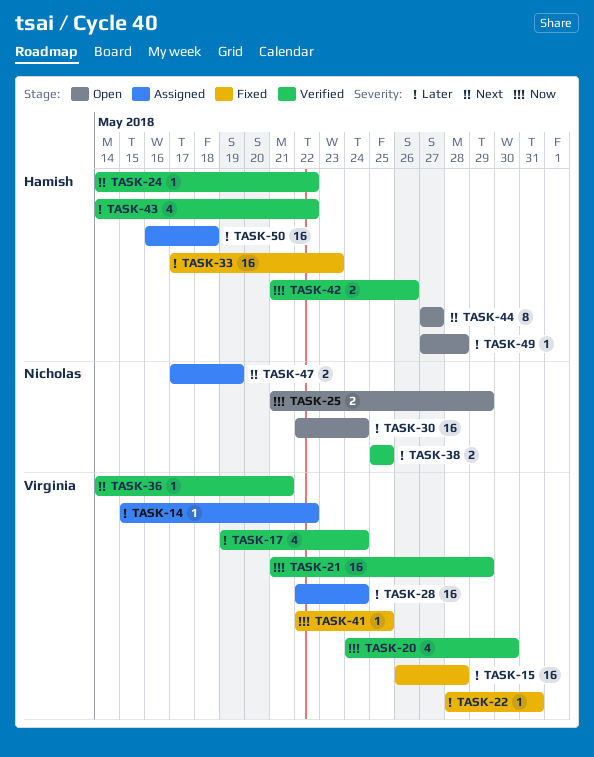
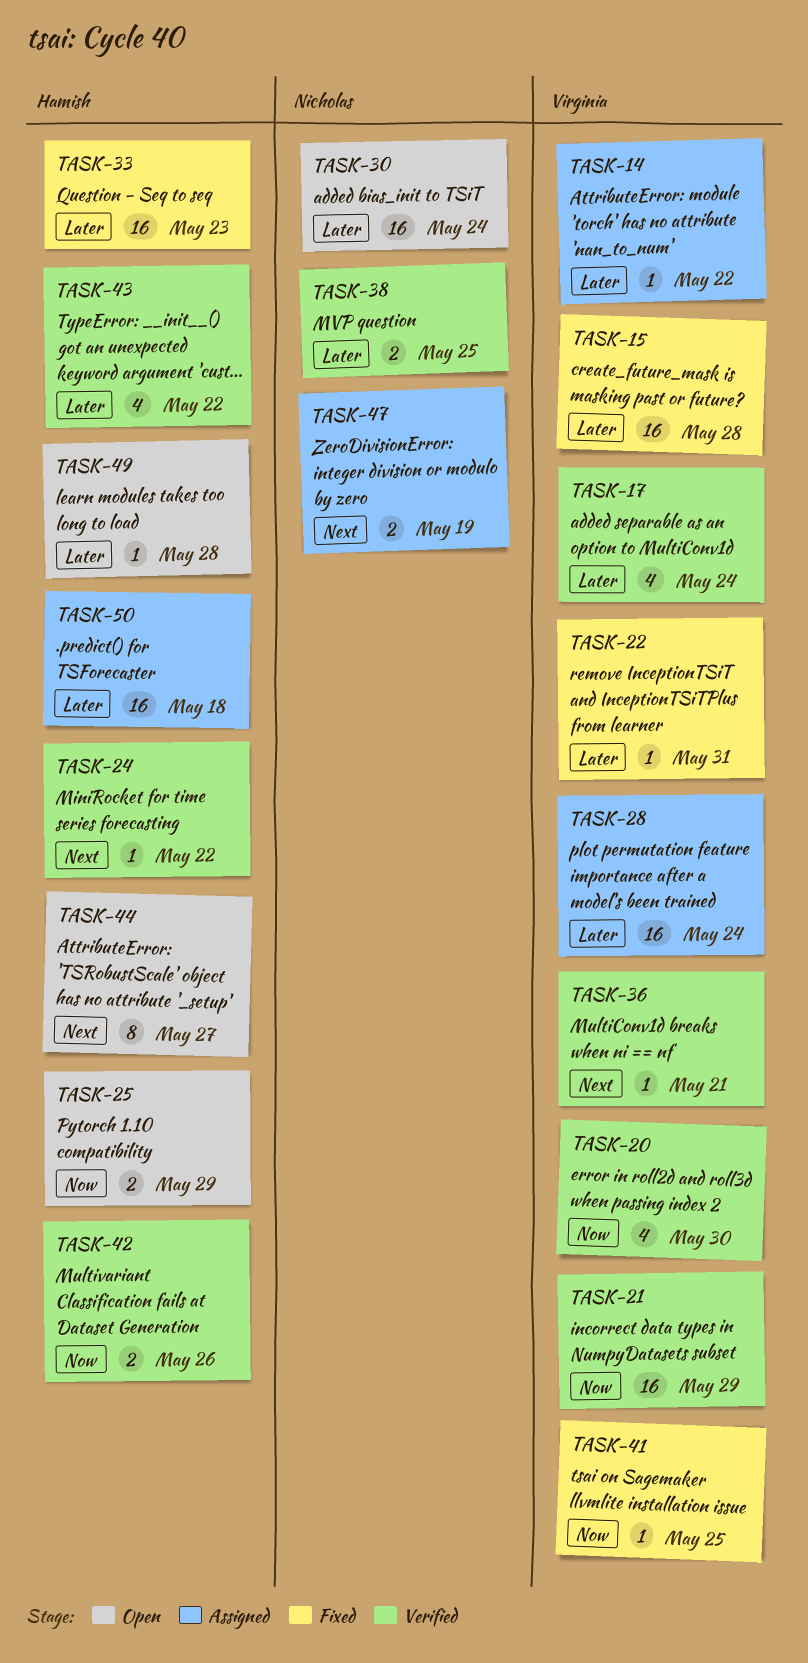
TASK-25, owner: Nicholas -> Hamish

